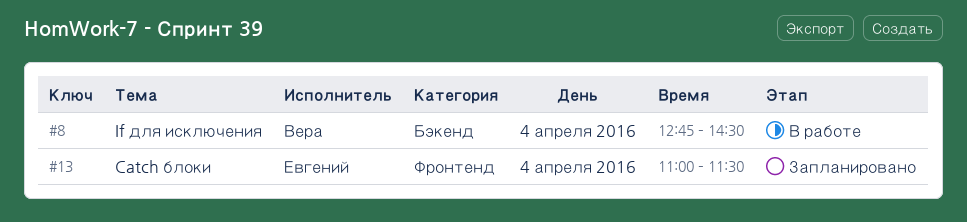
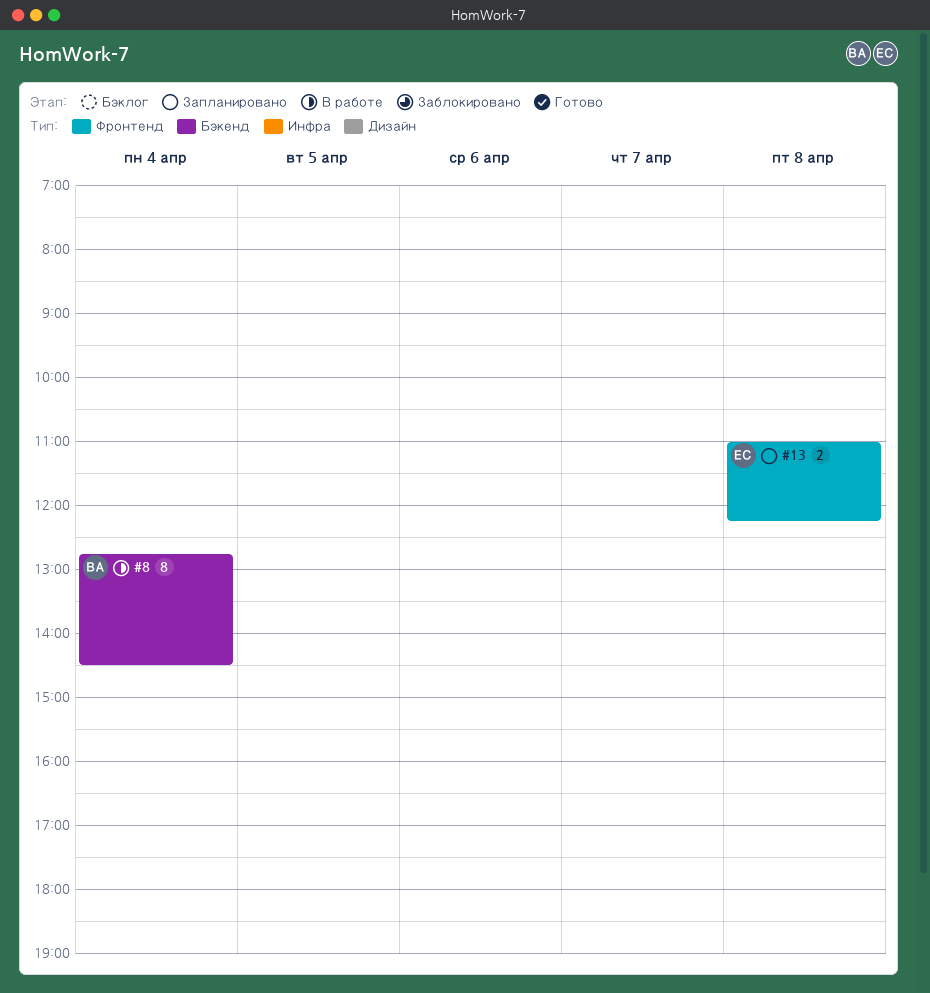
#13, day: Apr 4 -> Apr 8
#13, ends: 11:30 -> 12:15

